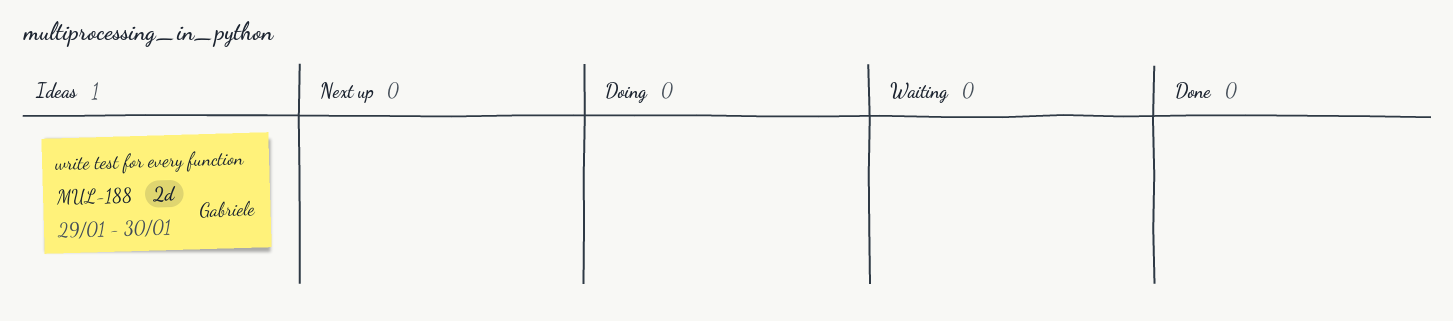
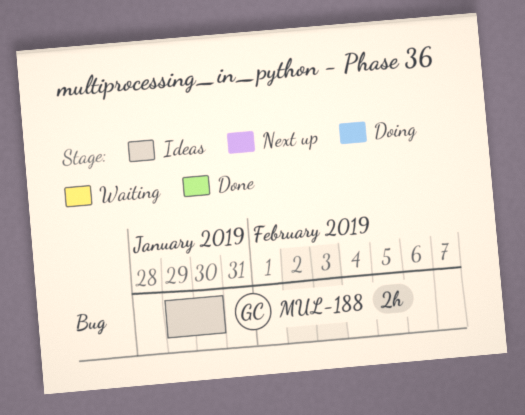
MUL-188, estimate: 2d -> 2h

